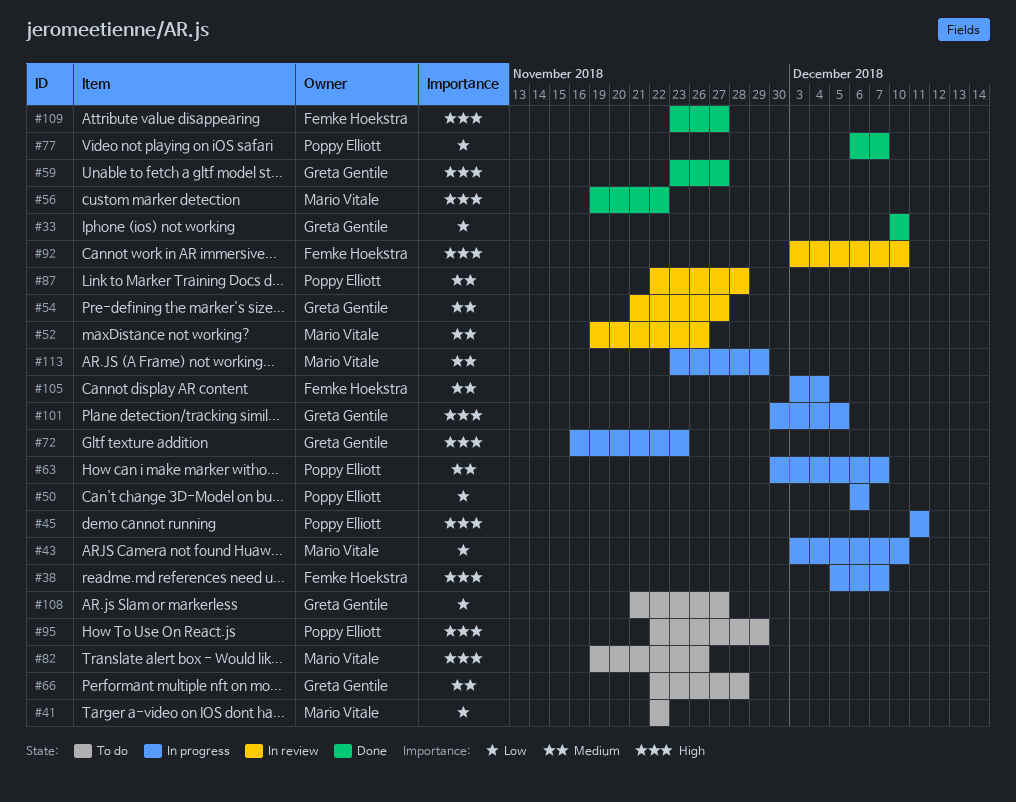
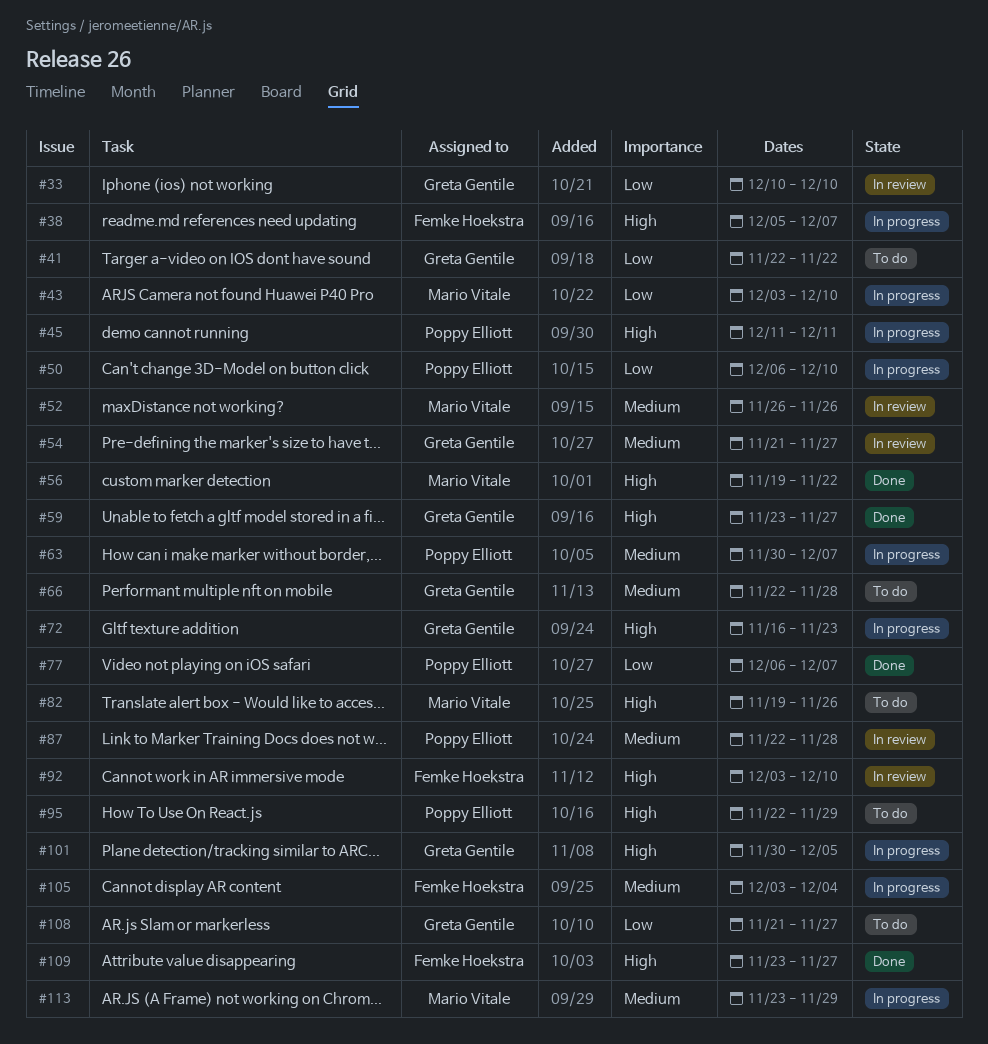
#33, status: Done -> In review
#41, owner: Mario Vitale -> Greta Gentile
#50, due: Dec 6 -> Dec 10
#52, start: Nov 19 -> Nov 26

